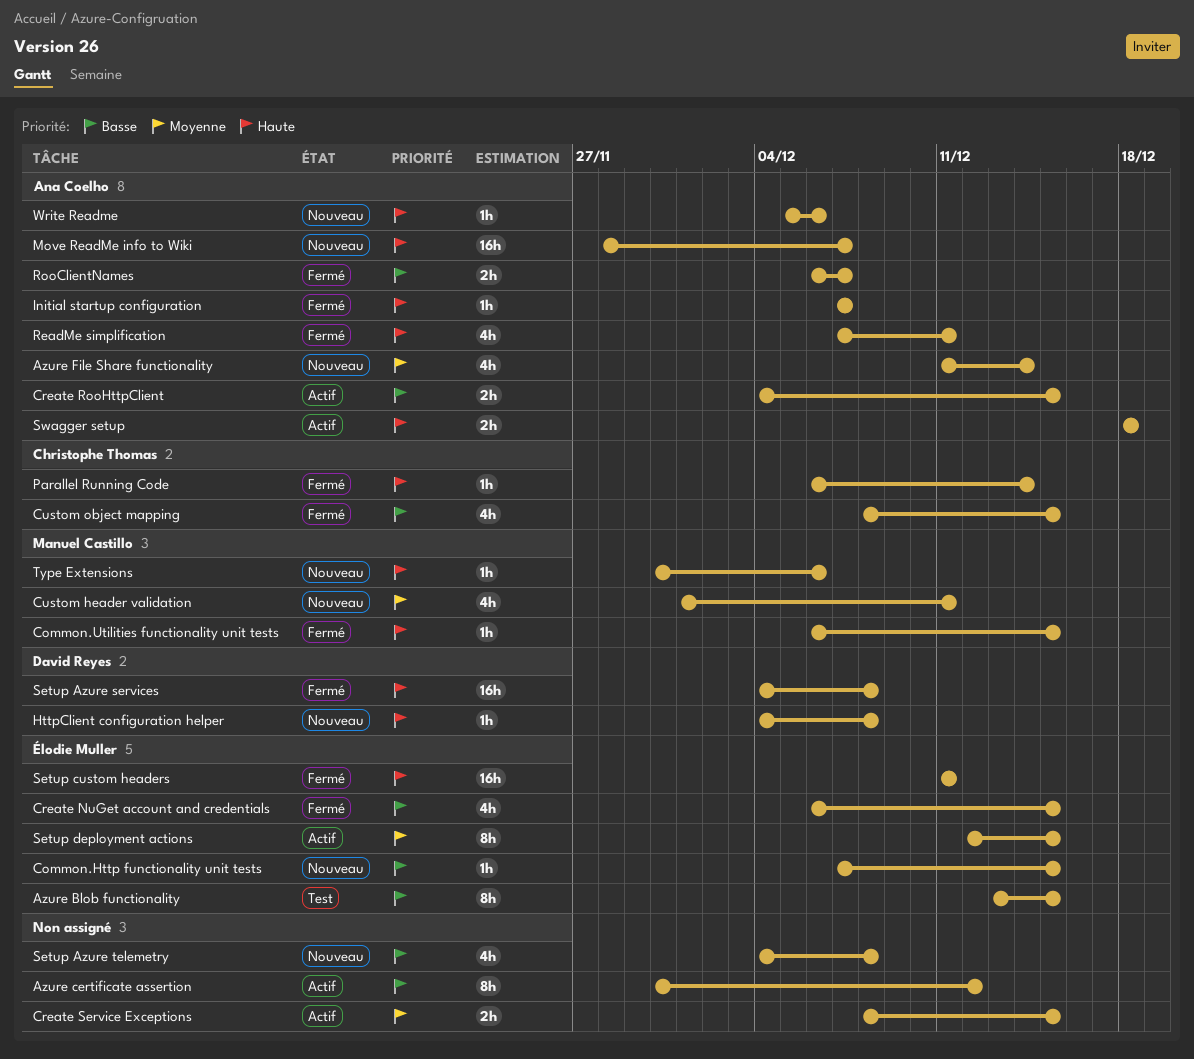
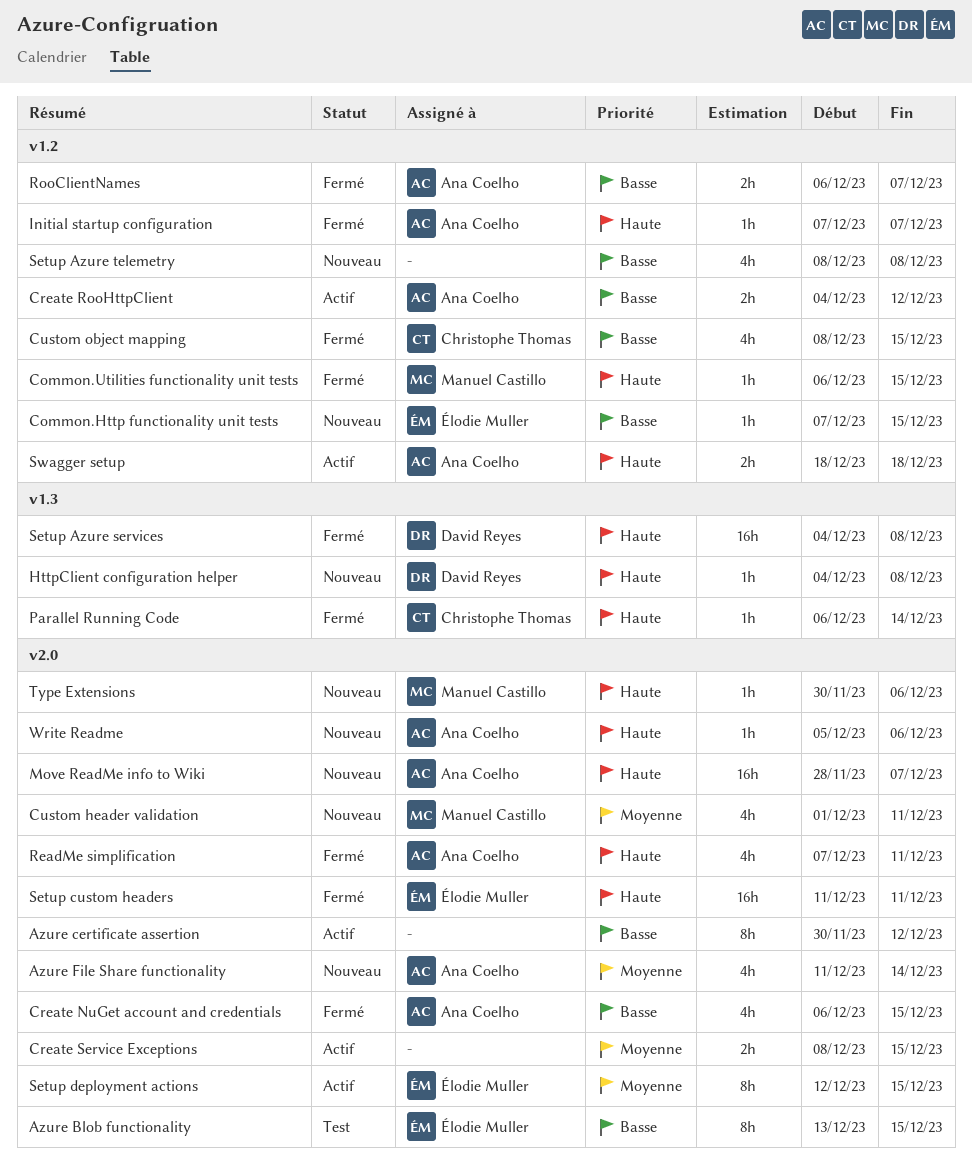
Create NuGet account and credentials, owner: Élodie Muller -> Ana Coelho
Create RooHttpClient, due: Dec 15 -> Dec 12
Setup Azure telemetry, start: Dec 4 -> Dec 8

